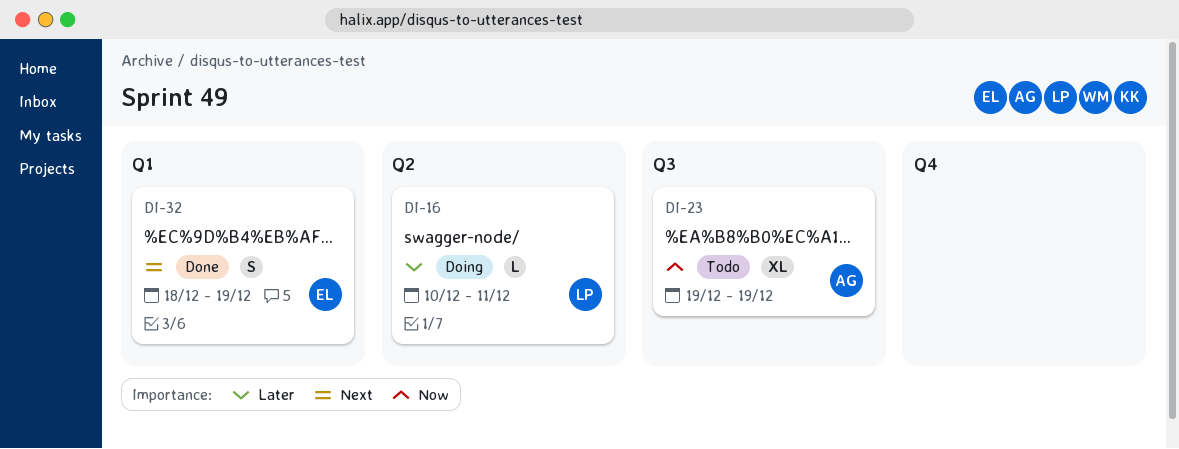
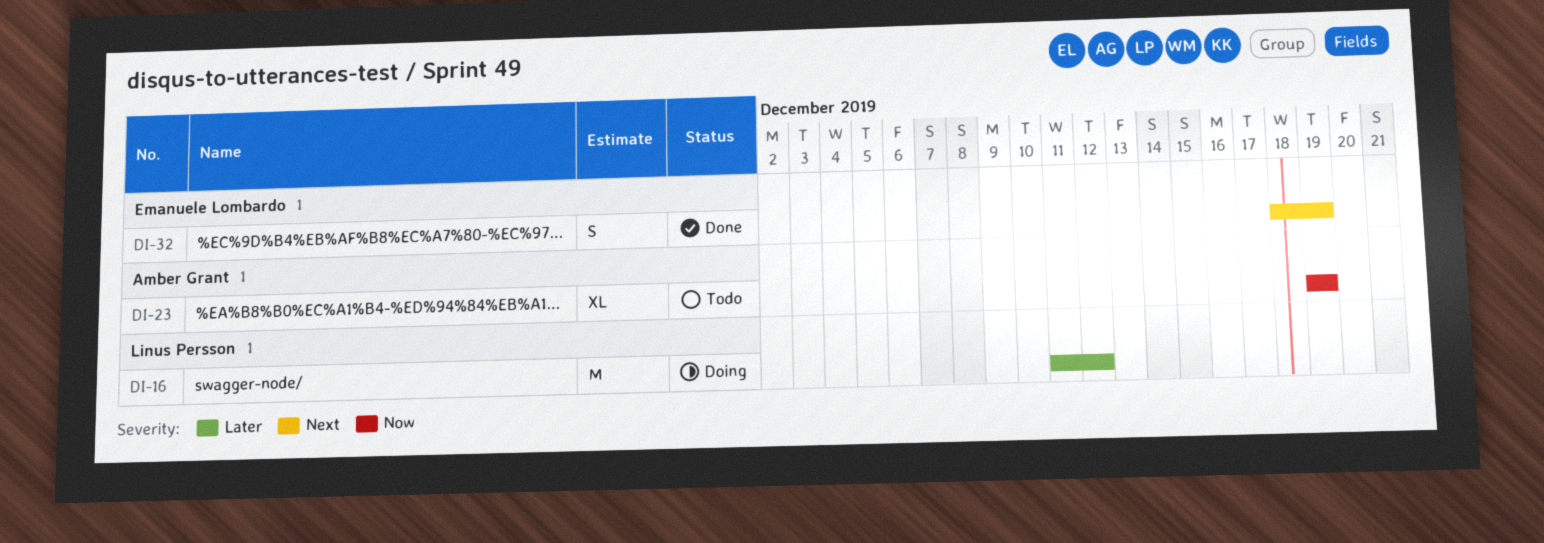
DI-16, estimate: L -> M
DI-16, start: Dec 10 -> Dec 11
DI-16, due: Dec 11 -> Dec 12

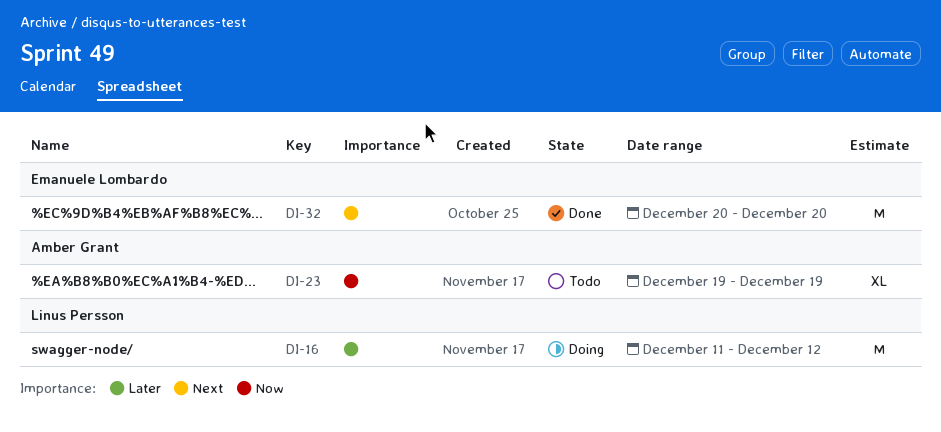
DI-32, estimate: S -> M
DI-32, start: Dec 18 -> Dec 20
DI-32, due: Dec 19 -> Dec 20

